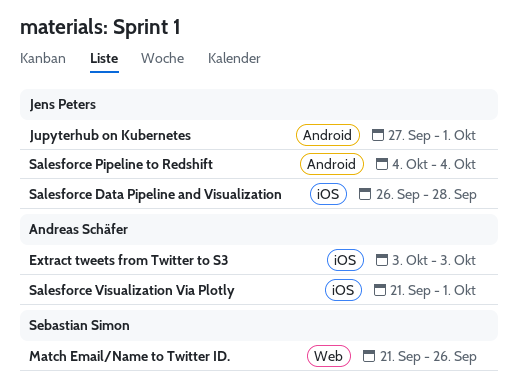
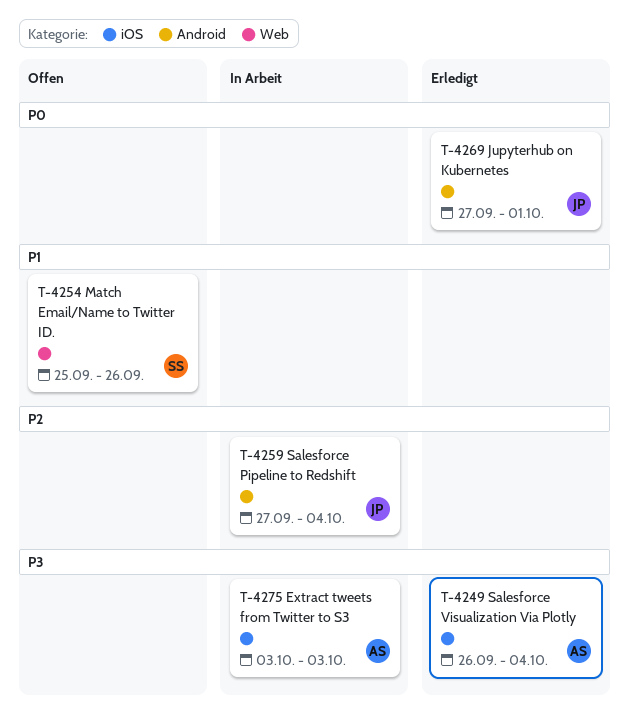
Match Email/Name to Twitter ID., start: Sep 21 -> Sep 25
Salesforce Data Pipeline and Visualization: present -> none
Salesforce Pipeline to Redshift, start: Oct 4 -> Sep 27
Salesforce Visualization Via Plotly, start: Sep 21 -> Sep 26
Salesforce Visualization Via Plotly, due: Oct 1 -> Oct 4

